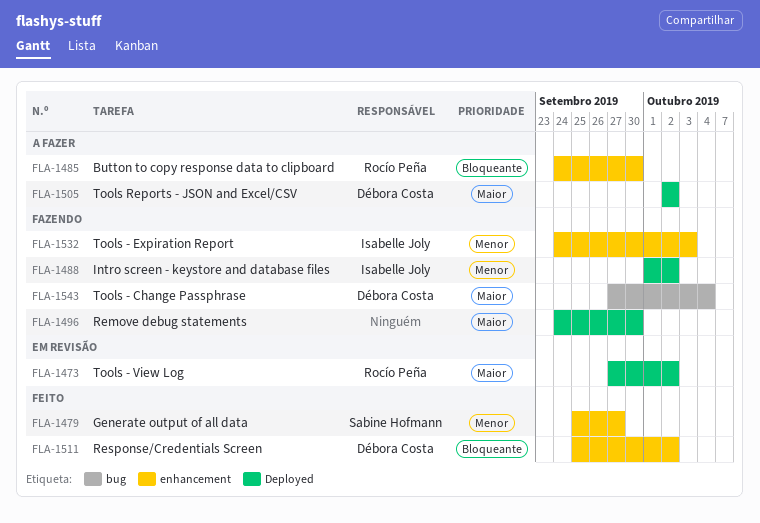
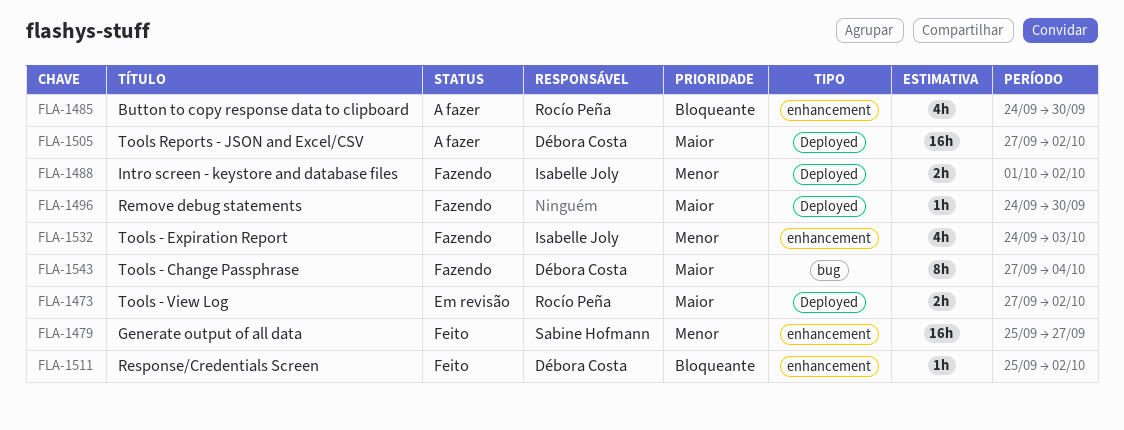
FLA-1505, start: Oct 2 -> Sep 27

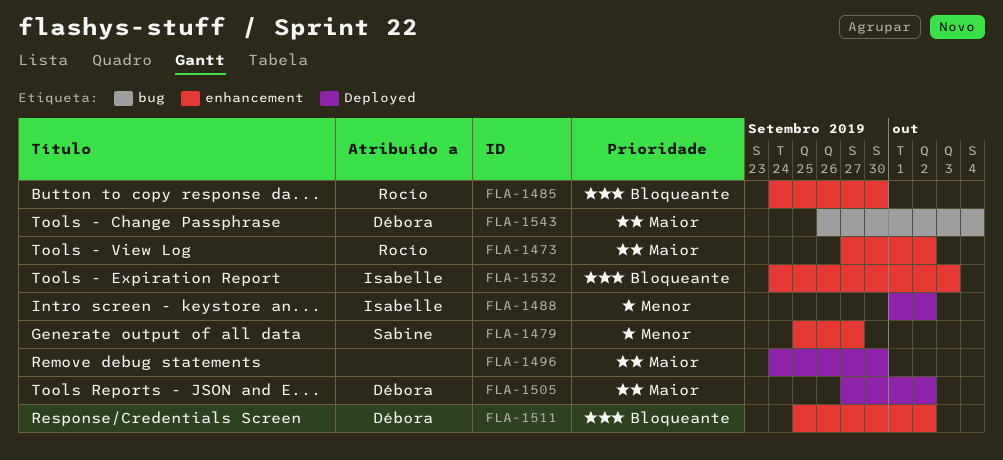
FLA-1473, label: Deployed -> enhancement
FLA-1532, priority: Menor -> Bloqueante
FLA-1543, start: Sep 27 -> Sep 26

